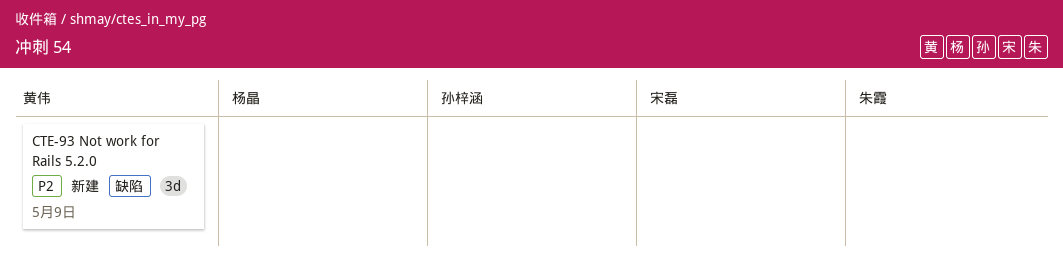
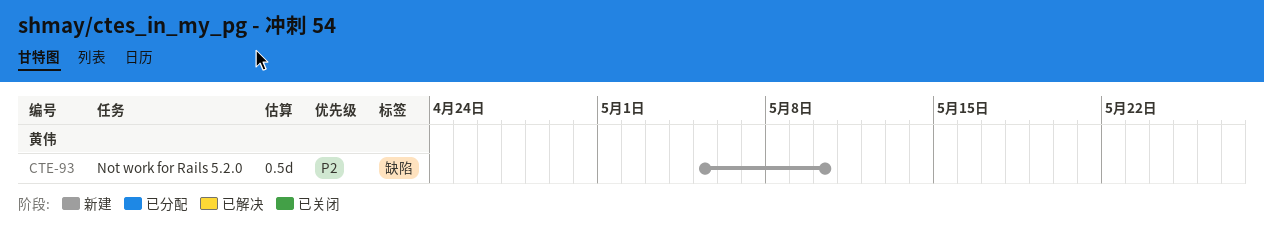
CTE-93, estimate: 3d -> 0.5d
CTE-93, due: May 9 -> May 10

